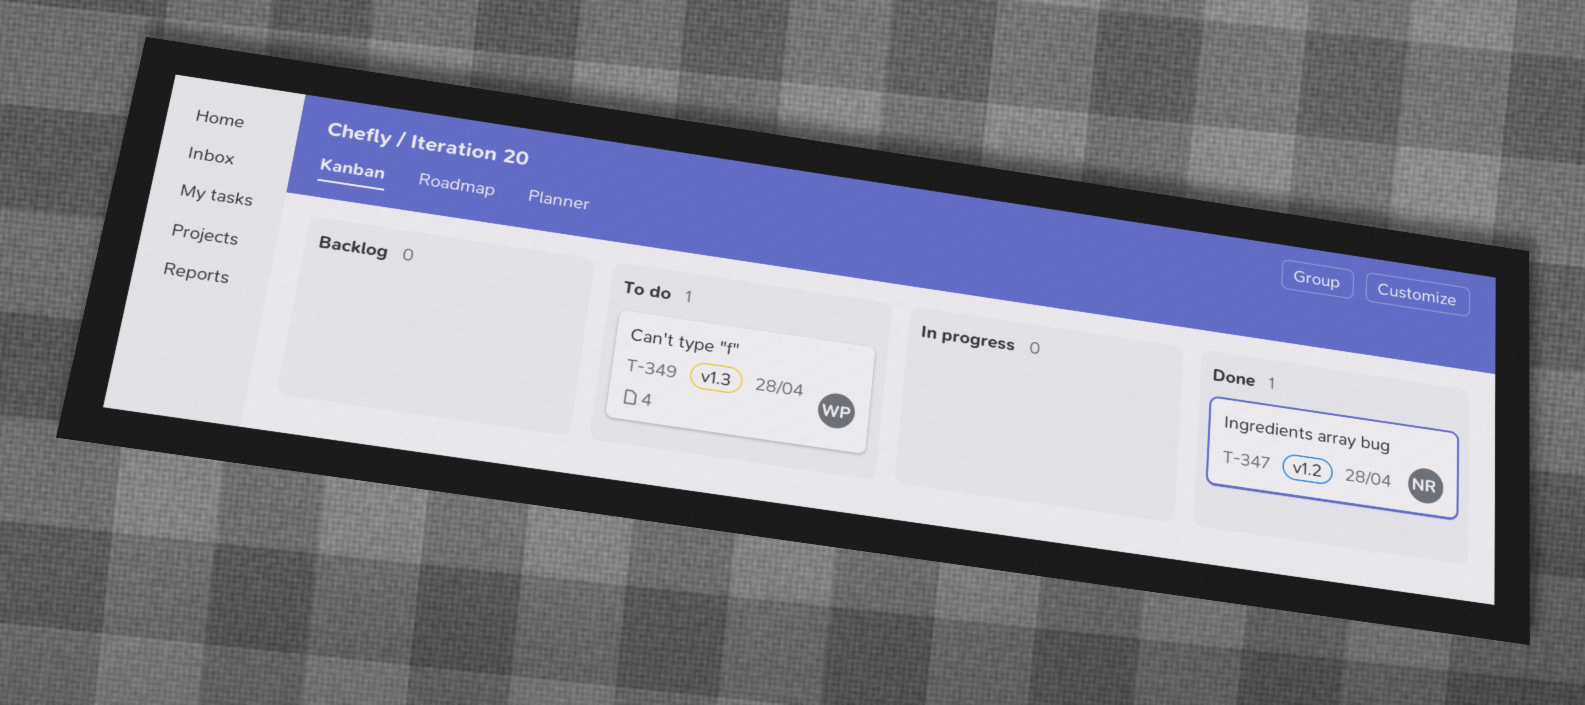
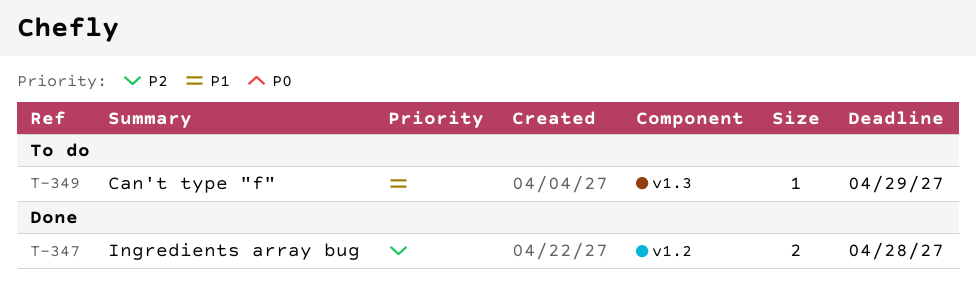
T-349, due: Apr 28 -> Apr 29

